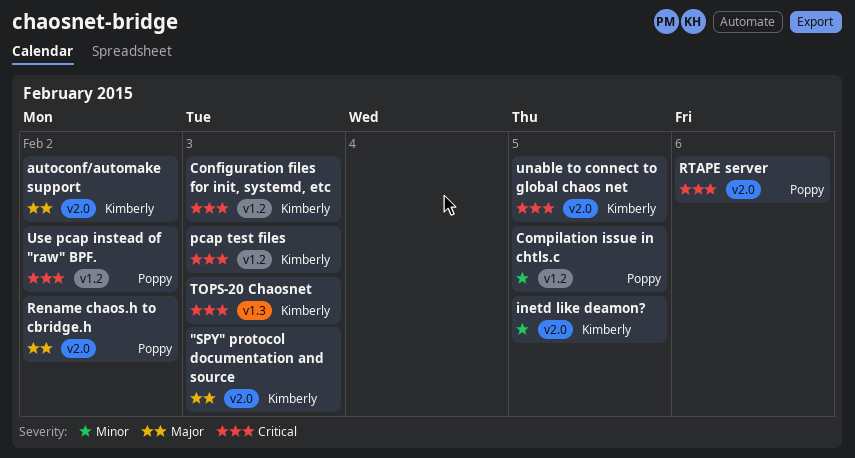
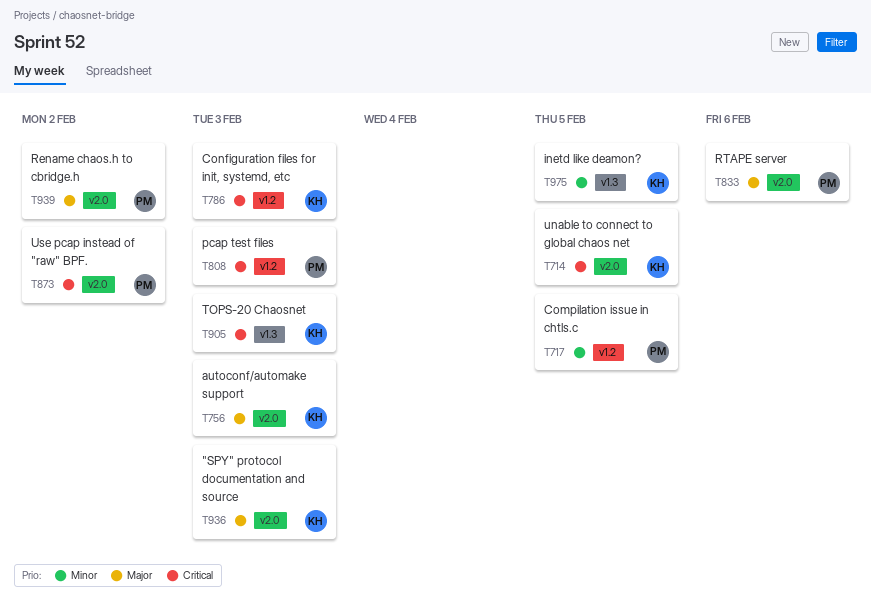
autoconf/automake support, due: Feb 2 -> Feb 3
inetd like deamon?, label: v2.0 -> v1.3
pcap test files, owner: Kimberly -> Poppy
RTAPE server, priority: Critical -> Major
Use pcap instead of "raw" BPF., label: v1.2 -> v2.0

